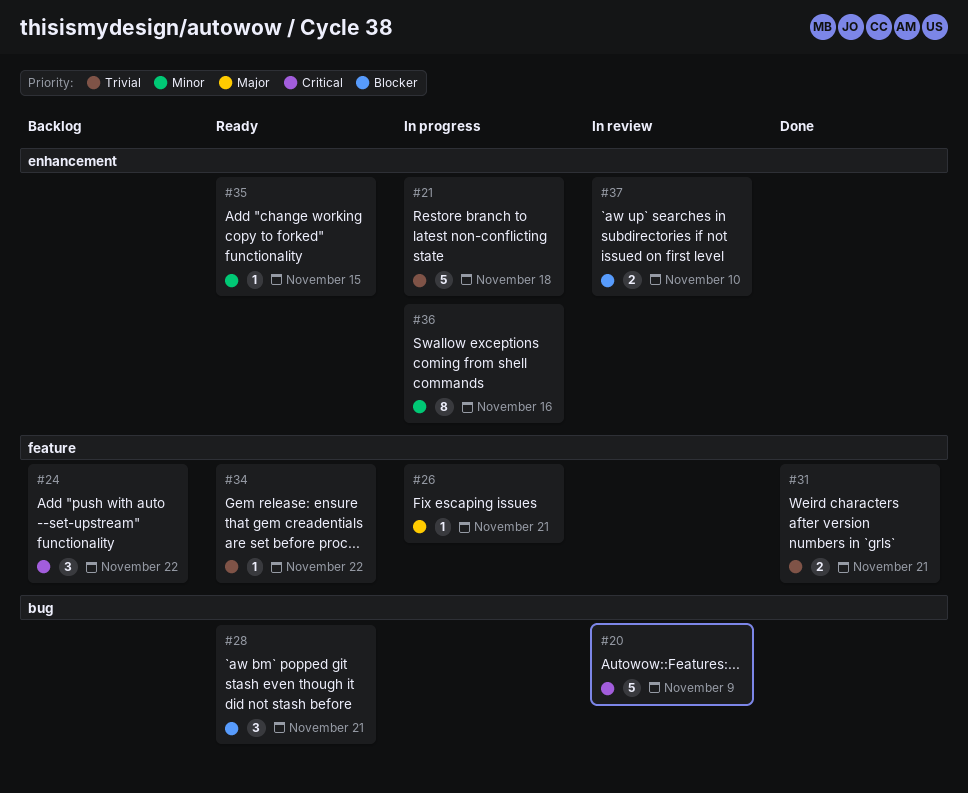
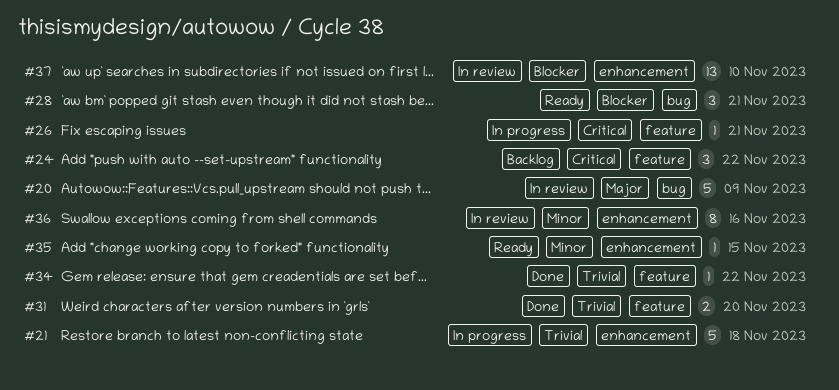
#20, priority: Critical -> Major
#26, priority: Major -> Critical
#31, due: Nov 21 -> Nov 20
#34, status: Ready -> Done
#36, status: In progress -> In review
#37, estimate: 2 -> 13

